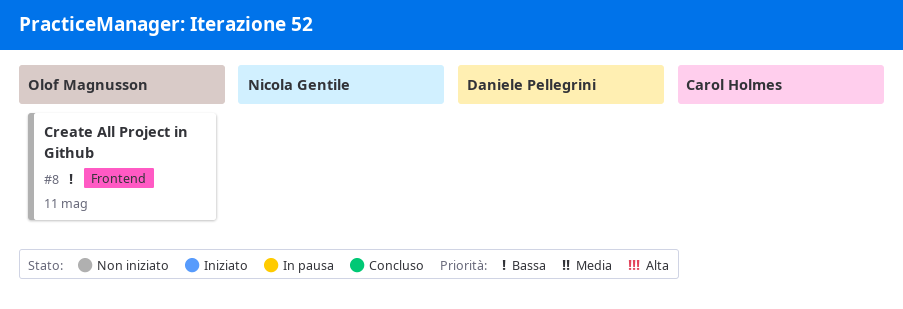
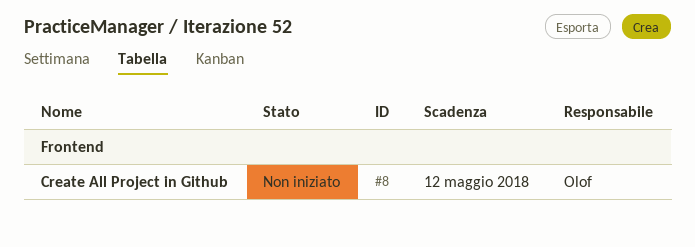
#8, due: May 11 -> May 12

